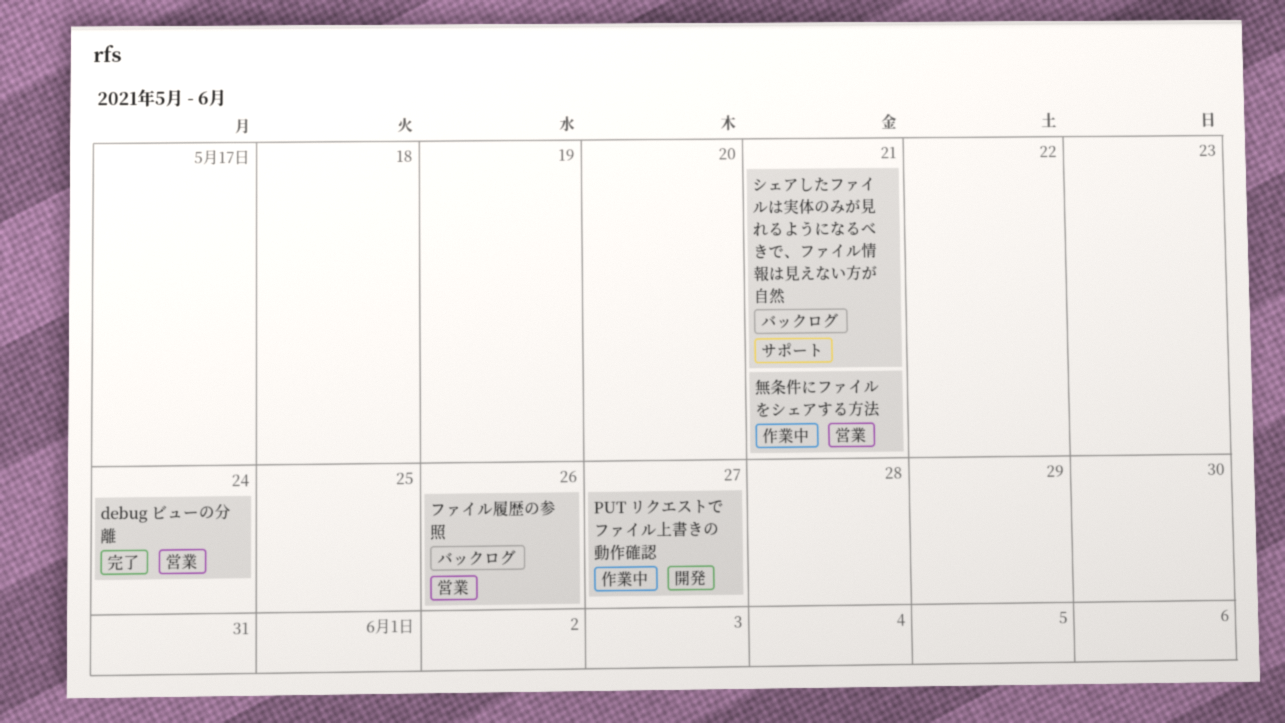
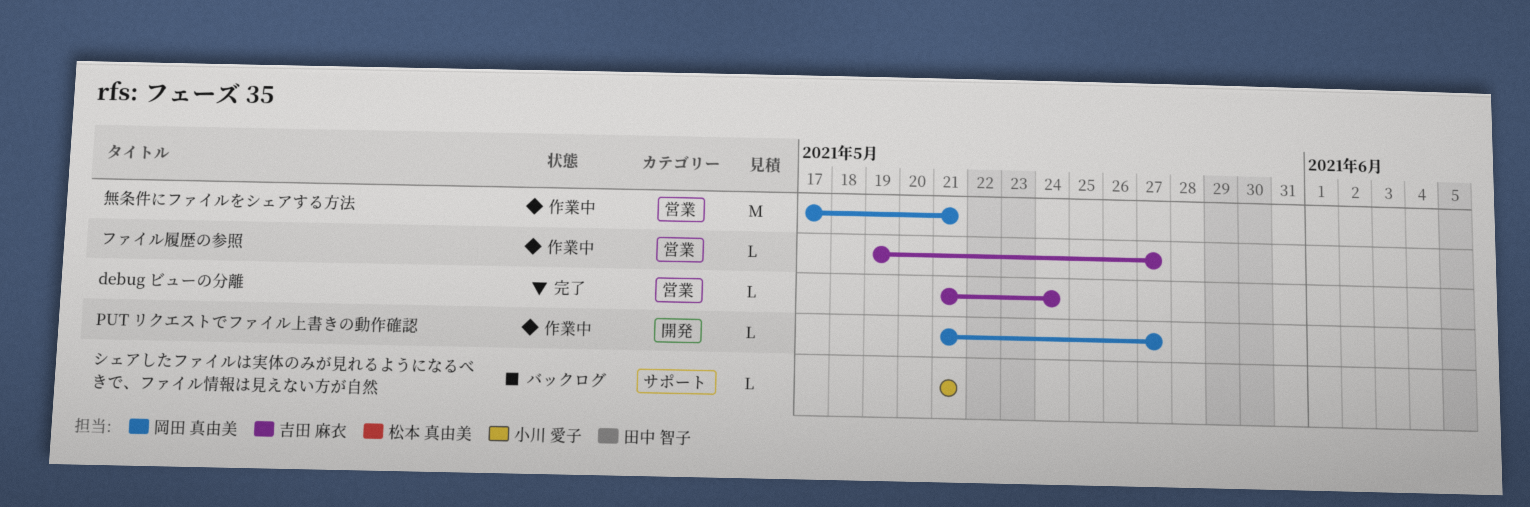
ファイル履歴の参照, status: バックログ -> 作業中
ファイル履歴の参照, due: May 26 -> May 27

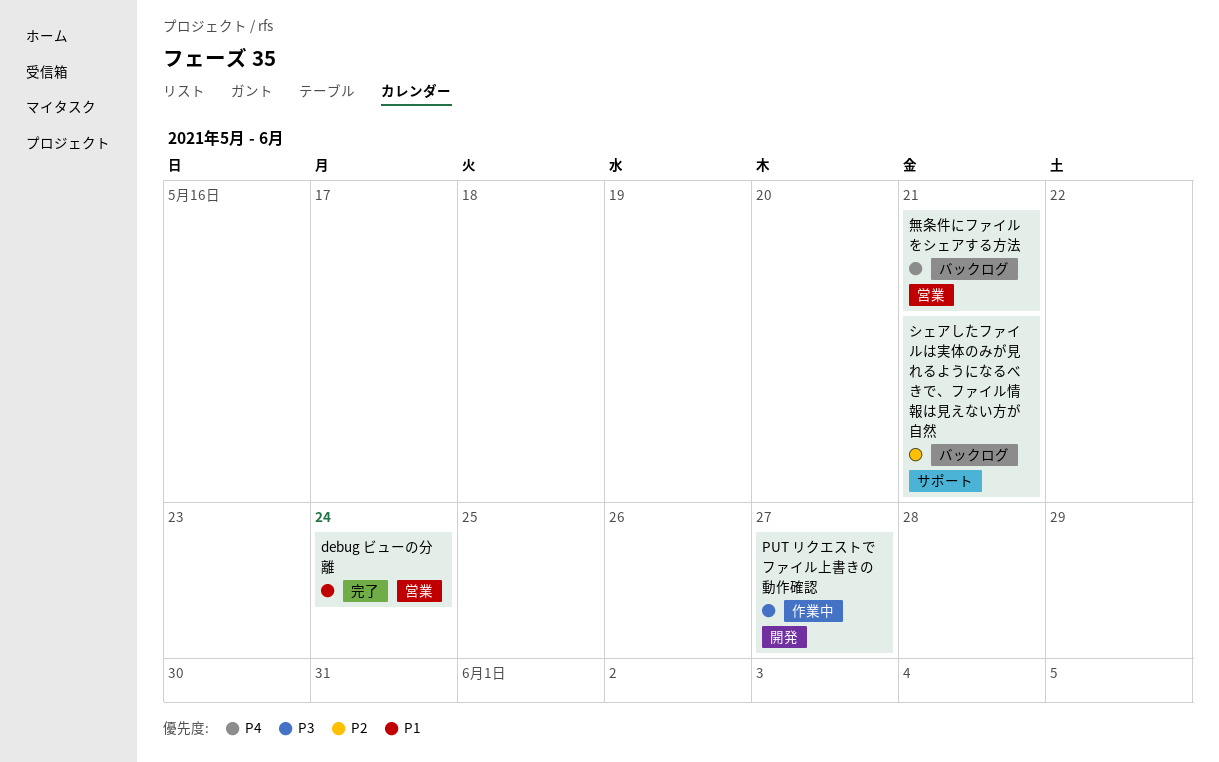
ファイル履歴の参照: present -> none
無条件にファイルをシェアする方法, status: 作業中 -> バックログ

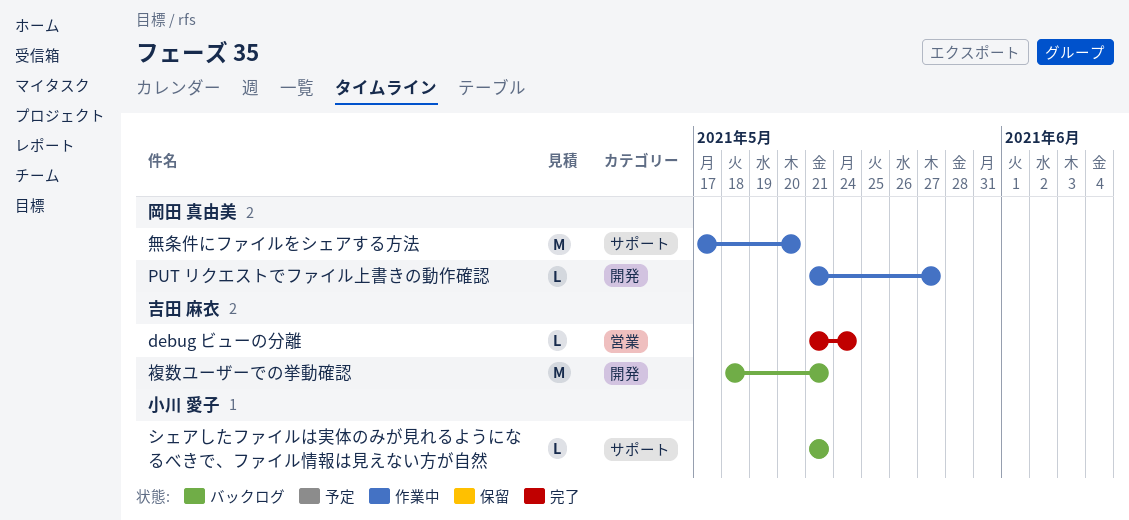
無条件にファイルをシェアする方法, status: バックログ -> 作業中
無条件にファイルをシェアする方法, label: 営業 -> サポート
無条件にファイルをシェアする方法, due: May 21 -> May 20
複数ユーザーでの挙動確認: none -> present

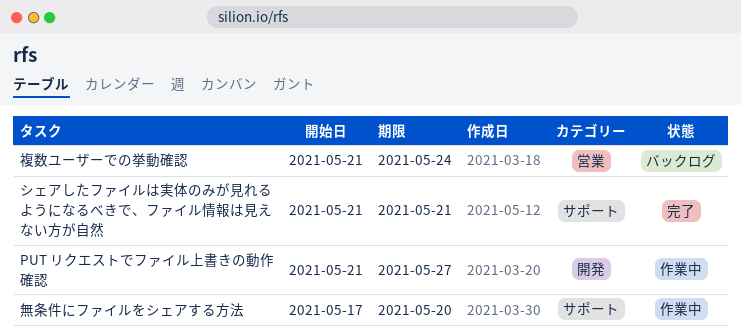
debug ビューの分離: present -> none
シェアしたファイルは実体のみが見れるようになるべきで、ファイル情報は見えない方が自然, status: バックログ -> 完了
複数ユーザーでの挙動確認, label: 開発 -> 営業
複数ユーザーでの挙動確認, start: May 18 -> May 21
複数ユーザーでの挙動確認, due: May 21 -> May 24

